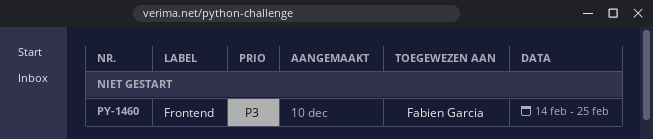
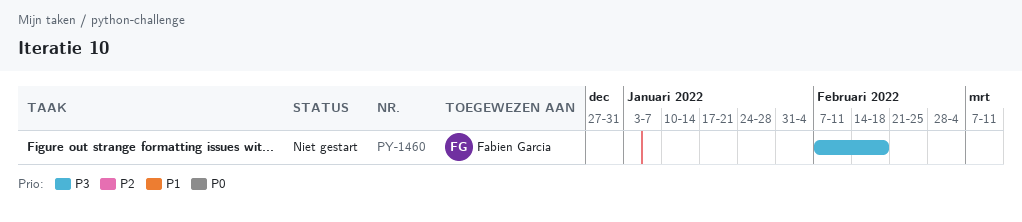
PY-1460, start: Feb 14 -> Feb 7
PY-1460, due: Feb 25 -> Feb 18

